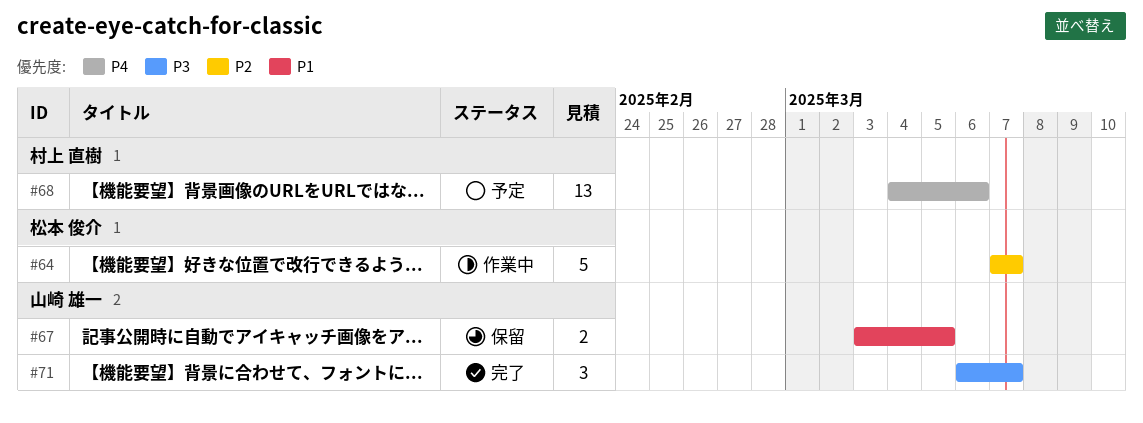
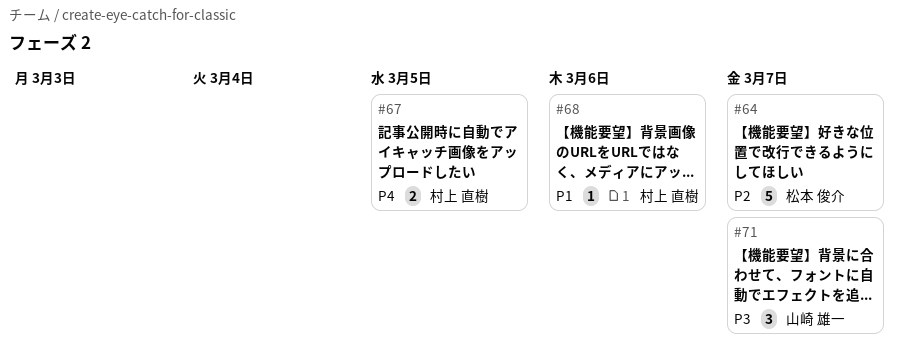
#67, owner: 山崎 雄一 -> 村上 直樹
#67, priority: P1 -> P4
#68, priority: P4 -> P1
#68, estimate: 13 -> 1

